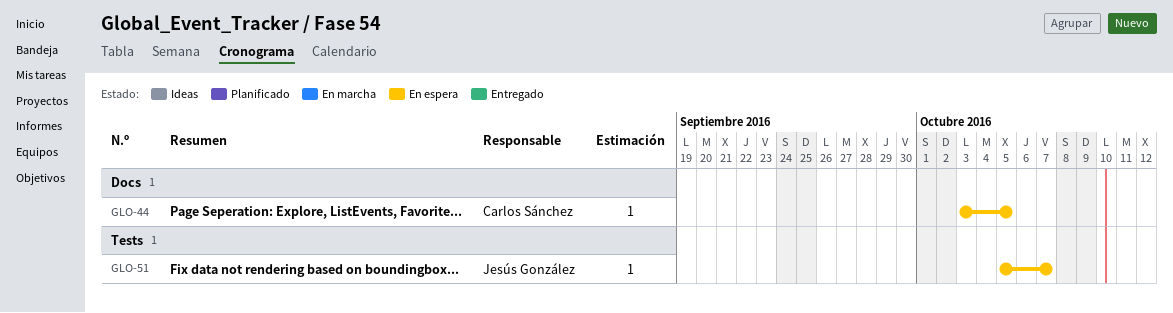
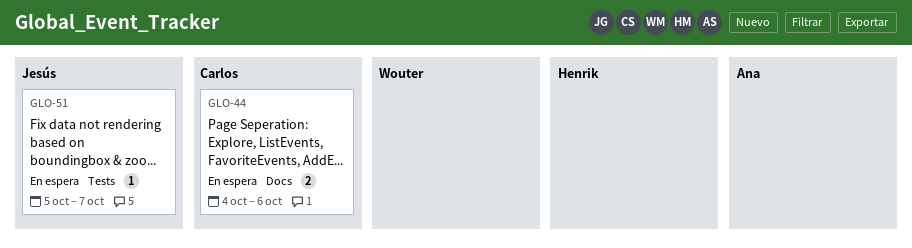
GLO-44, estimate: 1 -> 2
GLO-44, start: Oct 3 -> Oct 4
GLO-44, due: Oct 5 -> Oct 6

